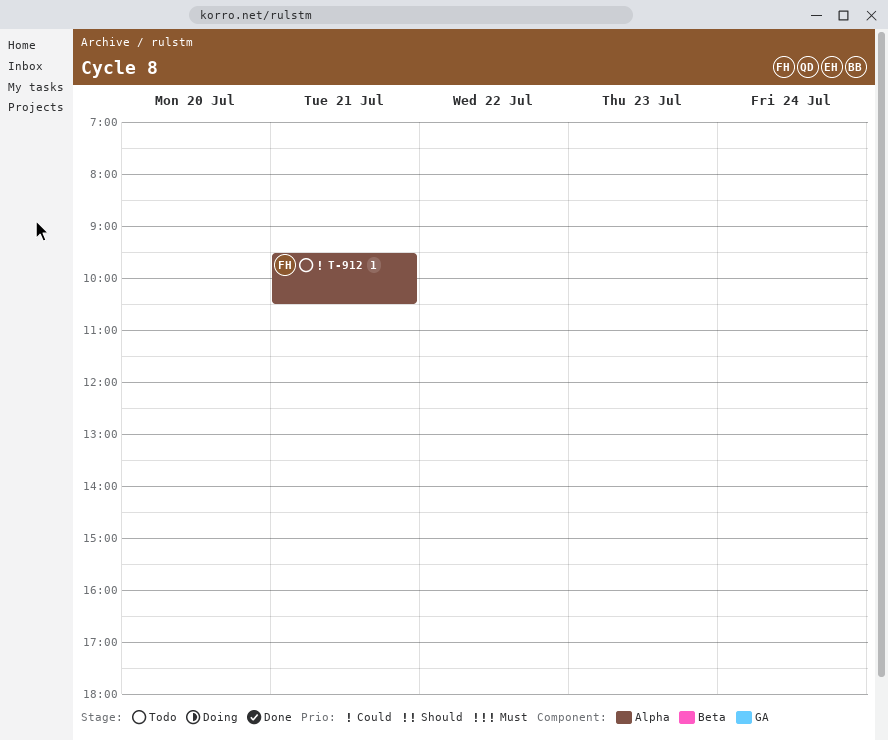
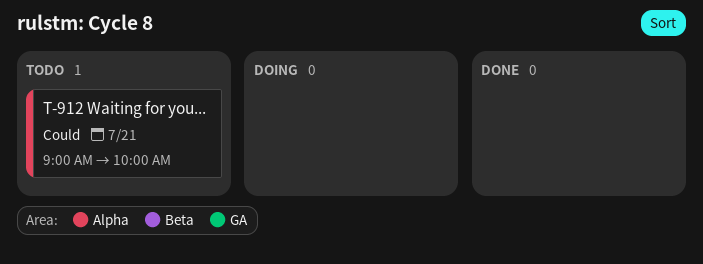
T-912, begins: 09:30 -> 09:00
T-912, ends: 10:30 -> 10:00

